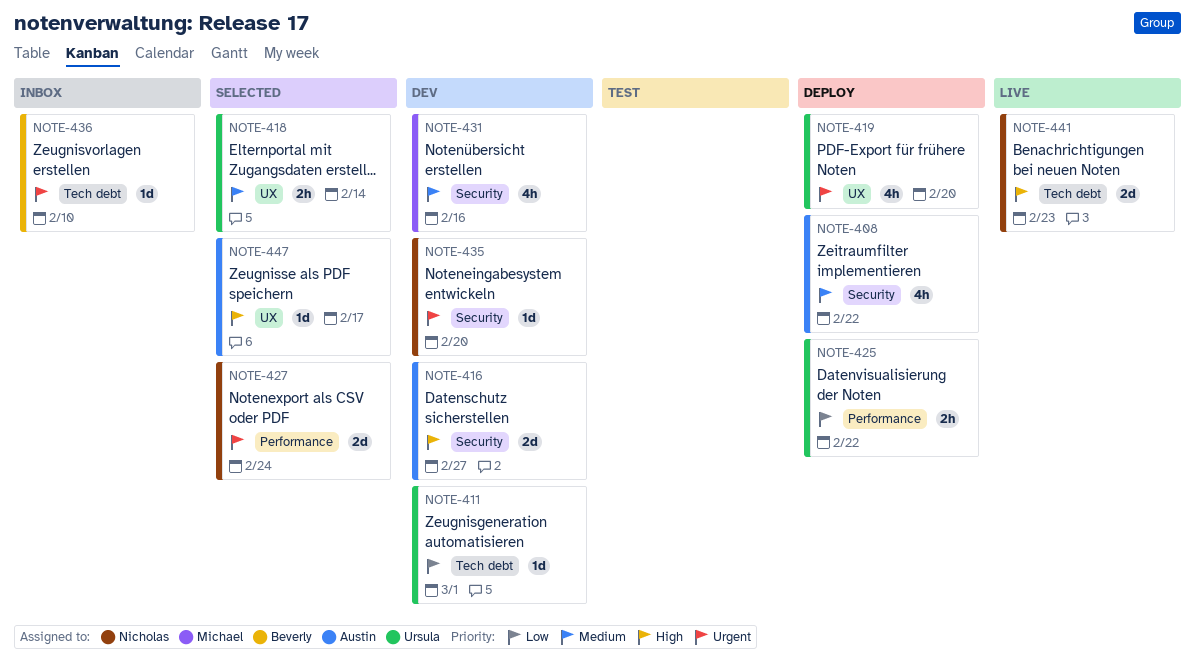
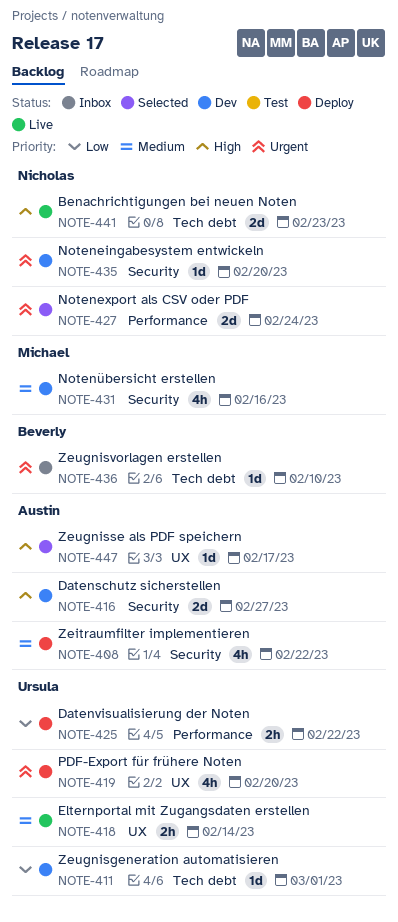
NOTE-418, status: Selected -> Live

